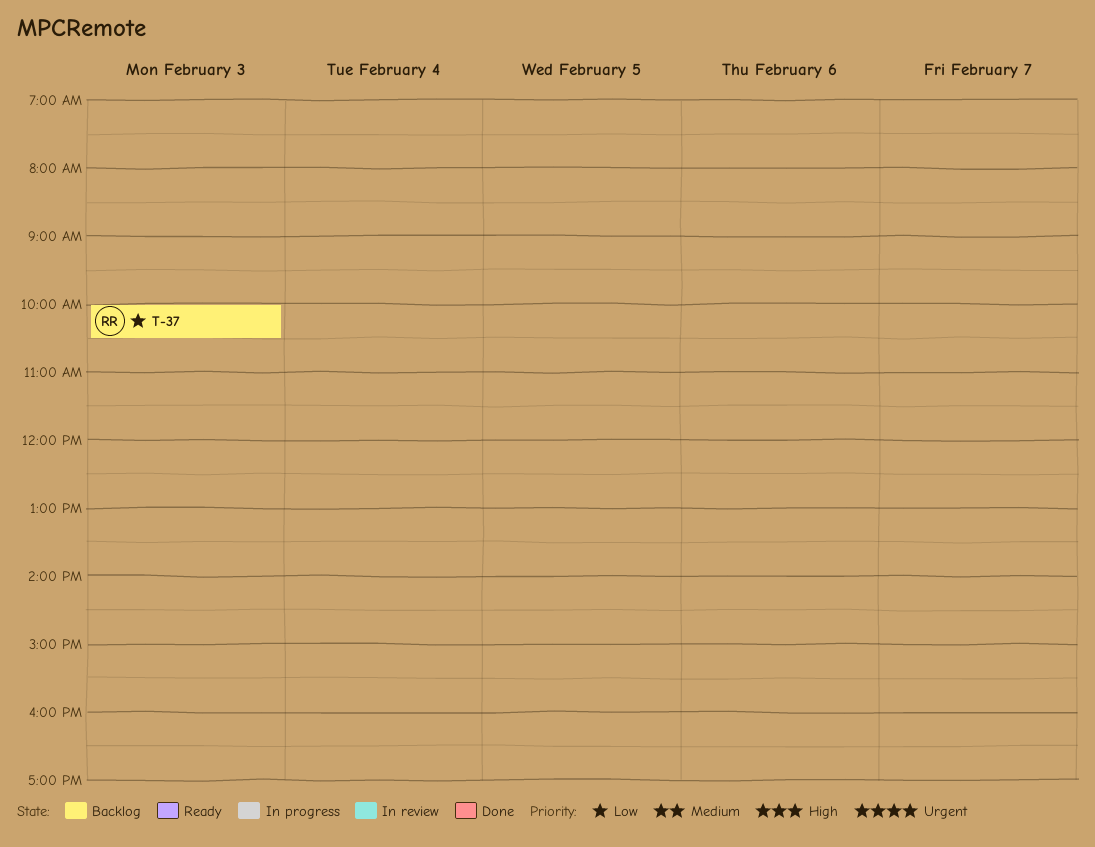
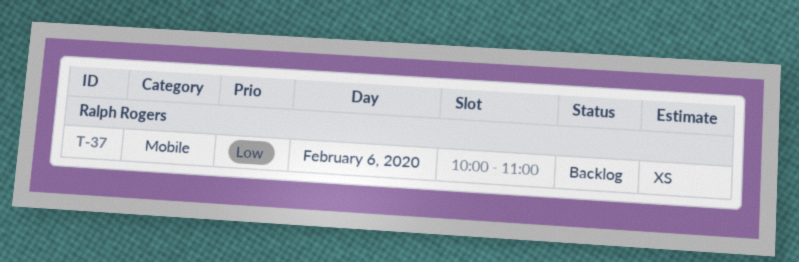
T-37, day: Feb 3 -> Feb 6
T-37, ends: 10:30 -> 11:00

